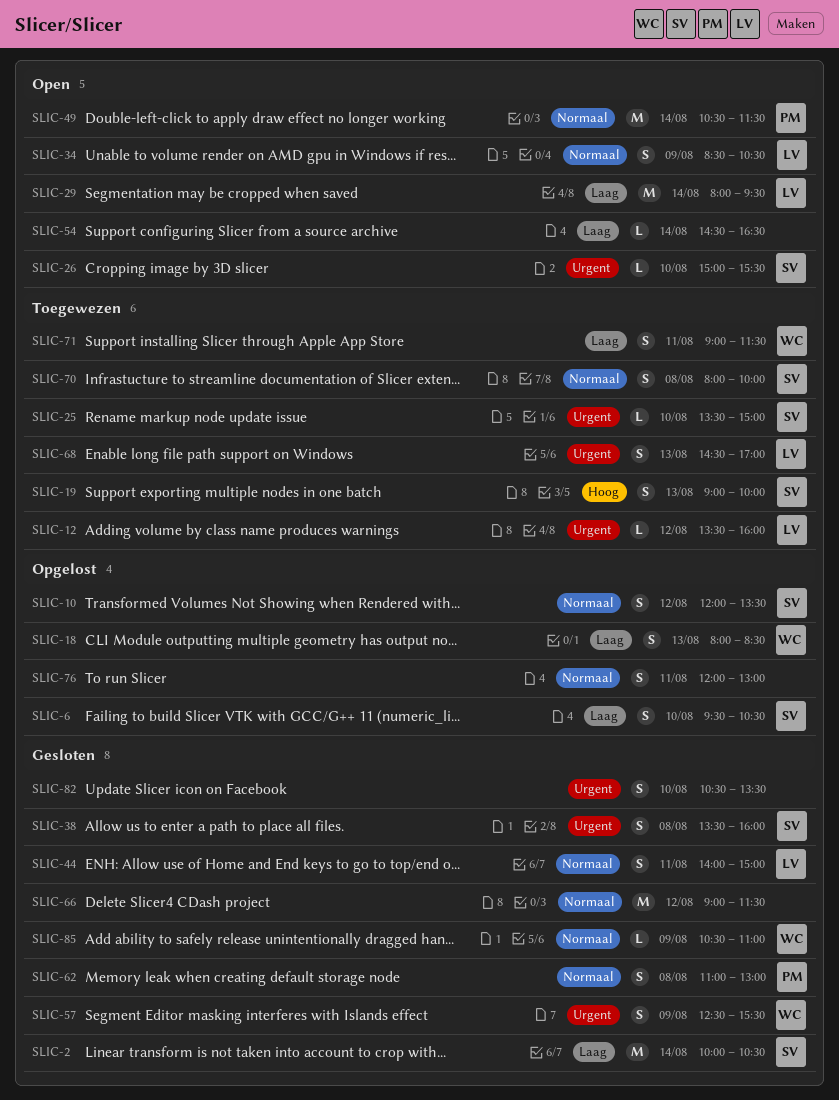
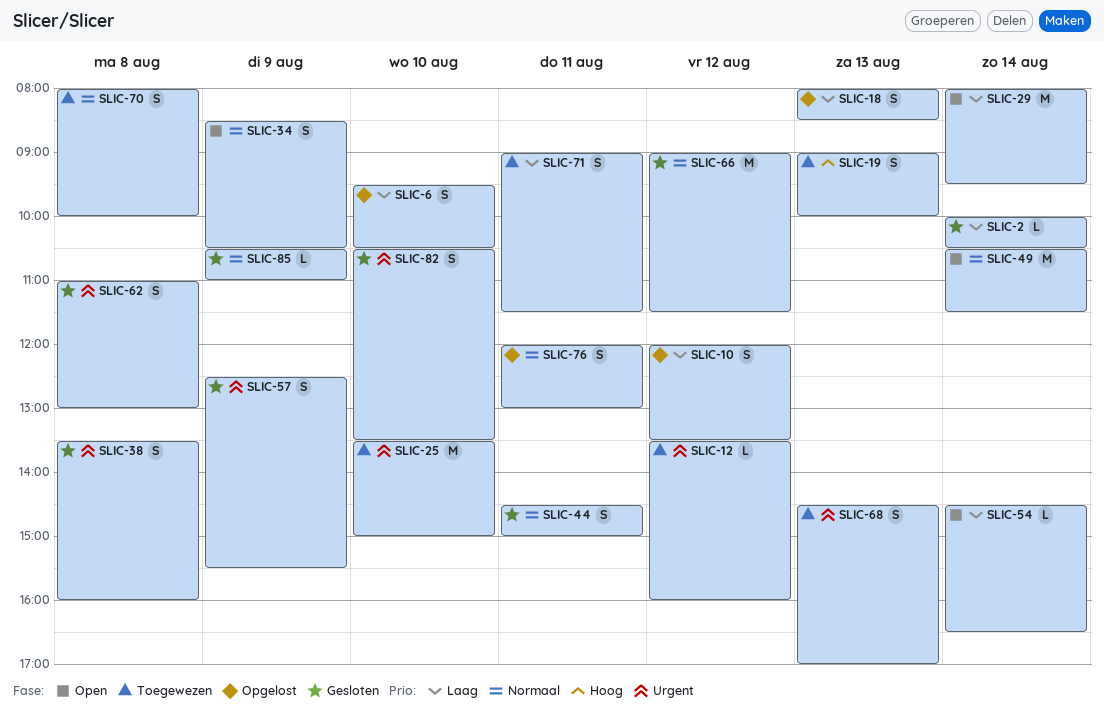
SLIC-2, estimate: M -> L
SLIC-10, priority: Normaal -> Laag
SLIC-25, estimate: L -> M
SLIC-26: present -> none
SLIC-44, begins: 14:00 -> 14:30
SLIC-62, priority: Normaal -> Urgent

